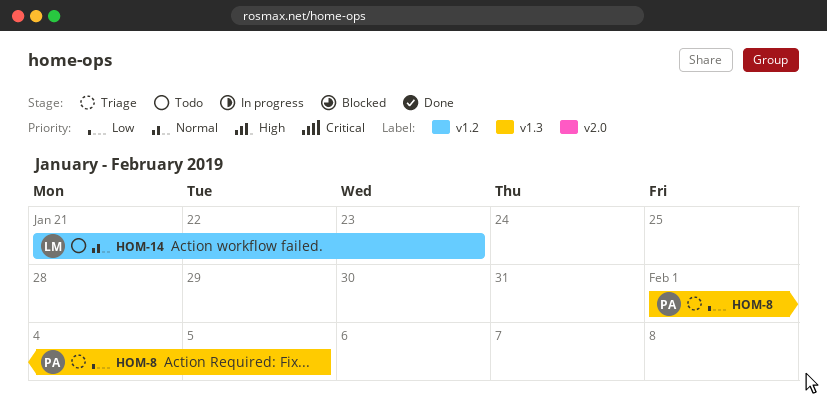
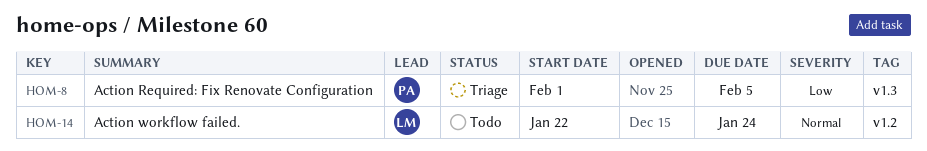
HOM-14, start: Jan 21 -> Jan 22
HOM-14, due: Jan 23 -> Jan 24

